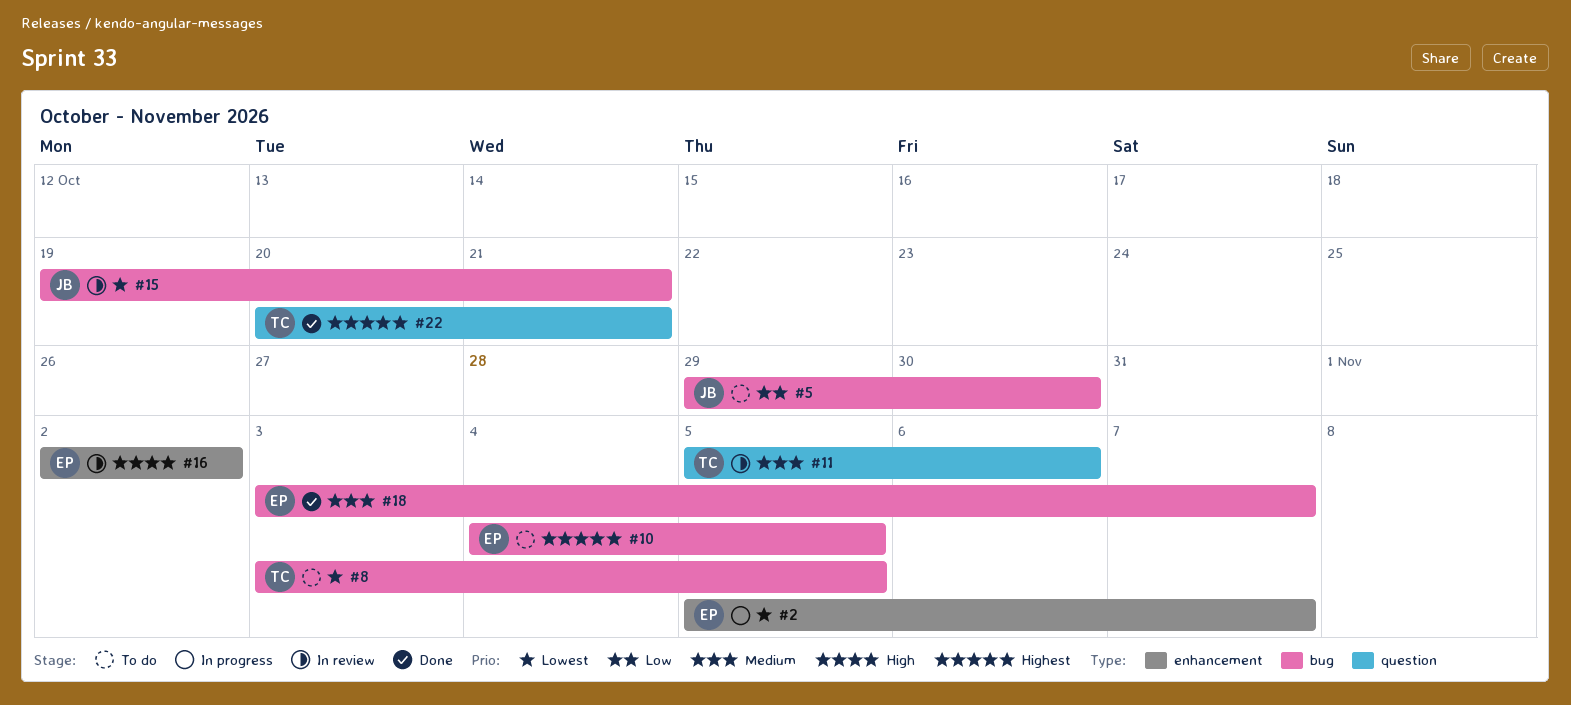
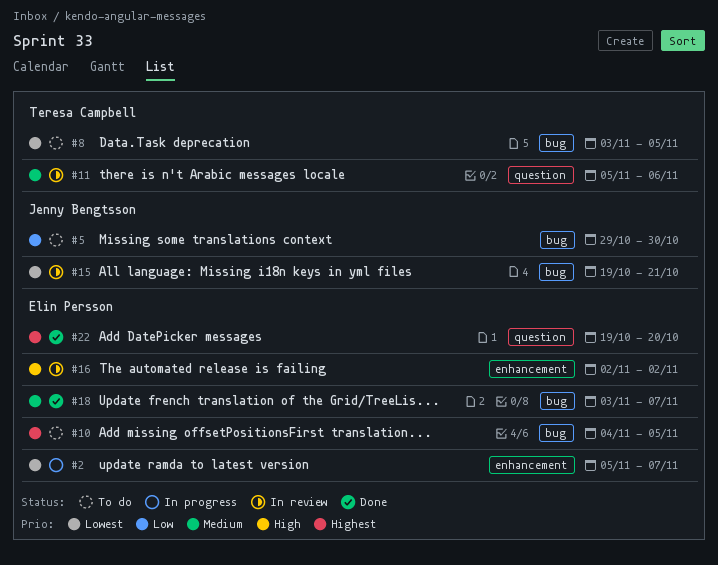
#22, owner: Teresa Campbell -> Elin Persson
#22, start: Oct 20 -> Oct 19
#22, due: Oct 21 -> Oct 20

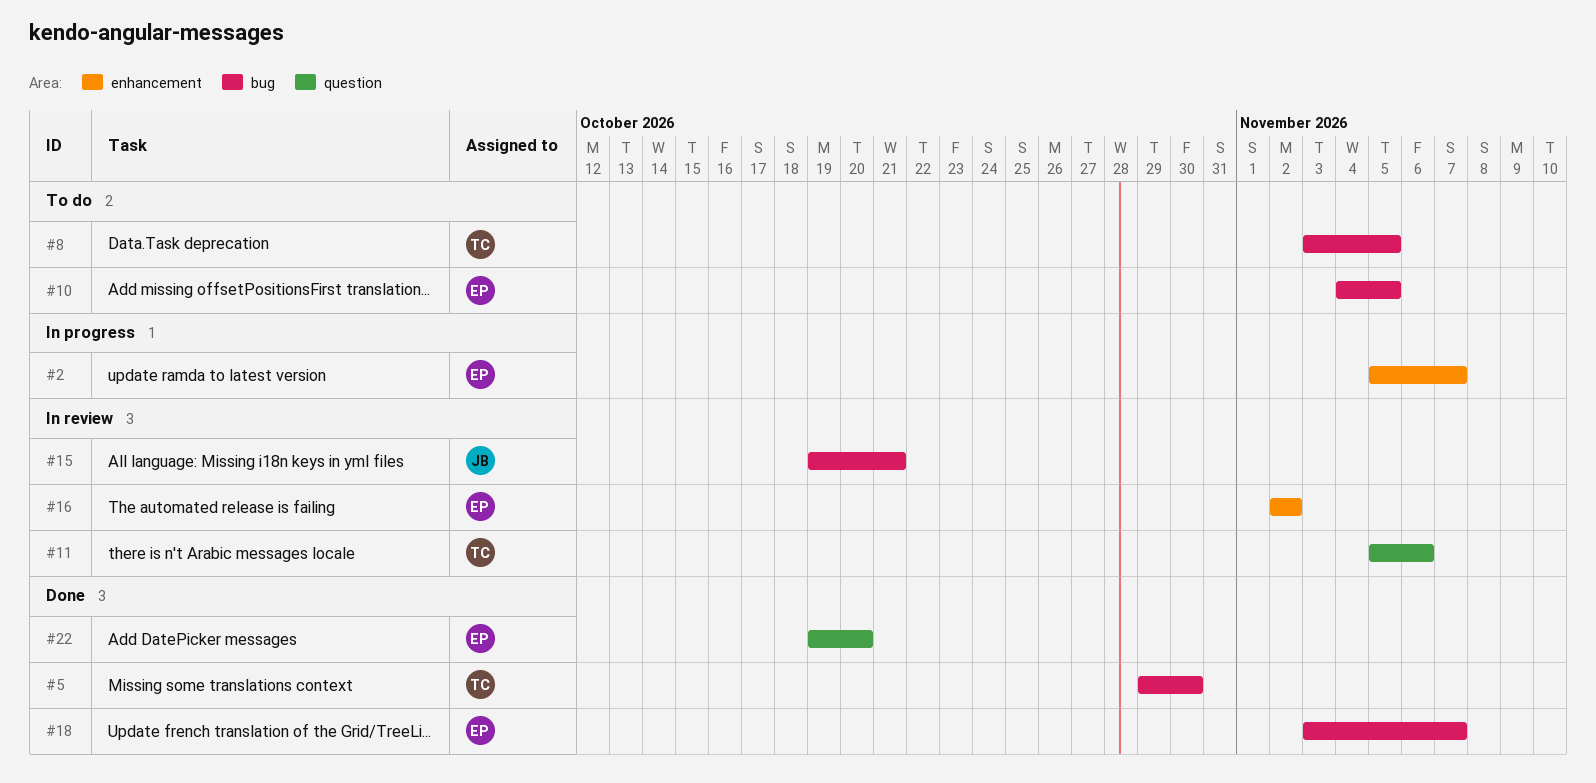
#5, status: To do -> Done
#5, owner: Jenny Bengtsson -> Teresa Campbell

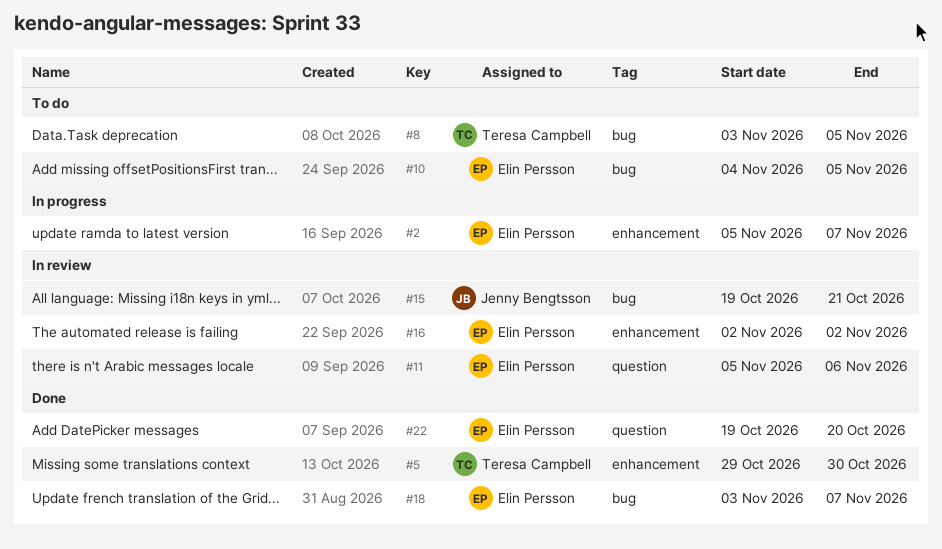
#5, label: bug -> enhancement
#11, owner: Teresa Campbell -> Elin Persson

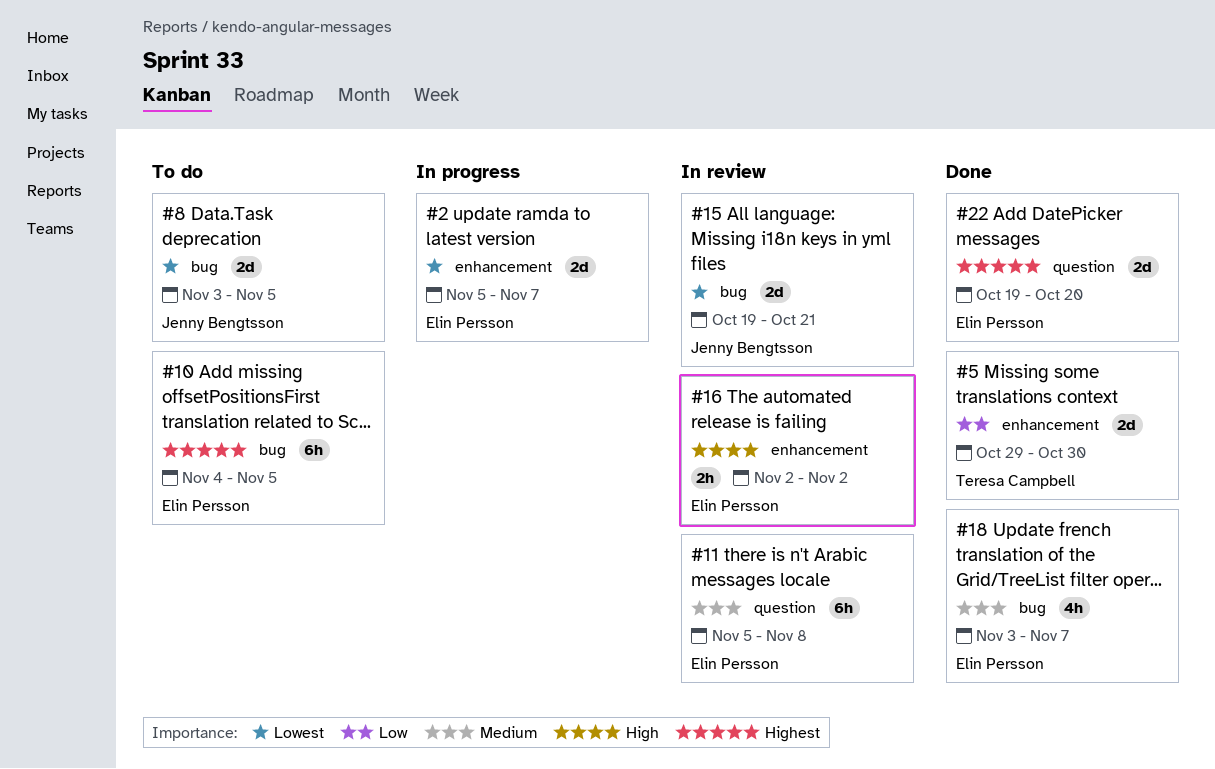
#8, owner: Teresa Campbell -> Jenny Bengtsson
#11, due: Nov 6 -> Nov 8

